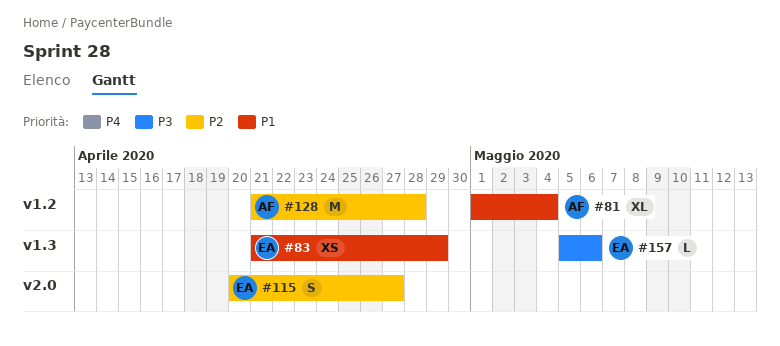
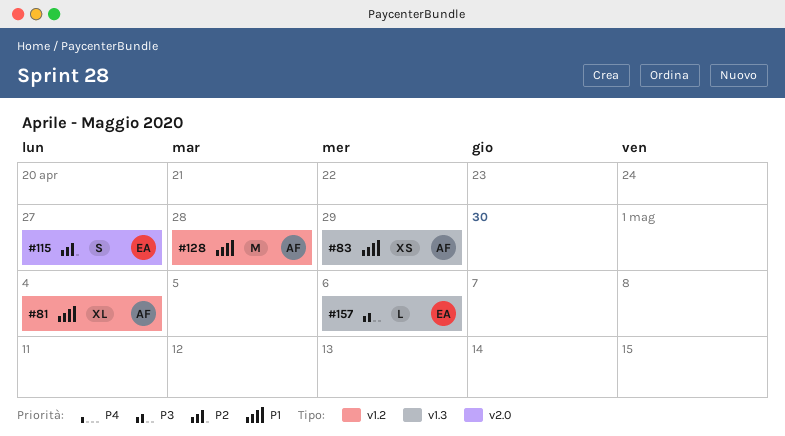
#83, owner: EA -> AF
#128, priority: P2 -> P1

